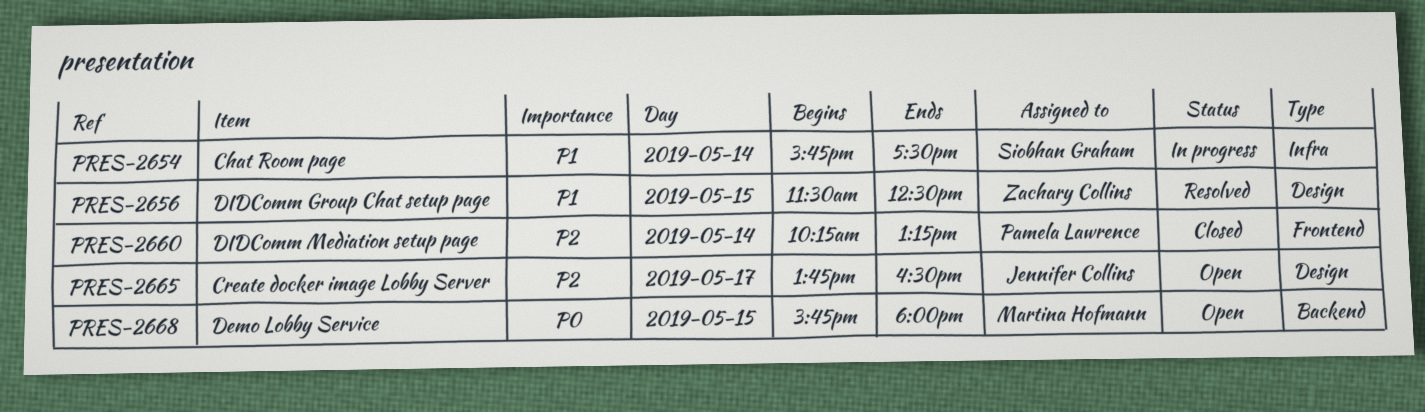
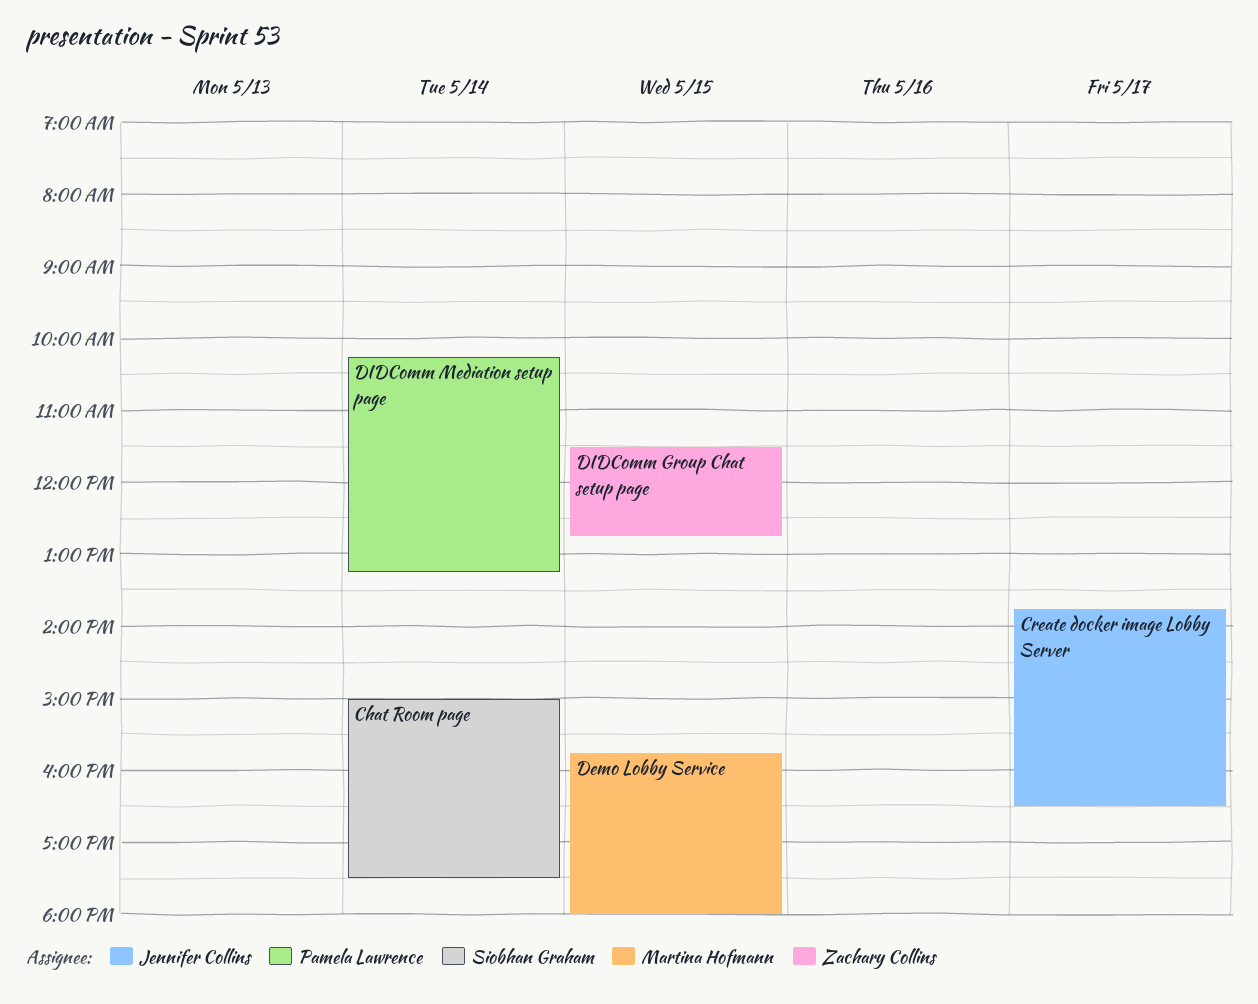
Chat Room page, begins: 15:45 -> 15:00
DIDComm Group Chat setup page, ends: 12:30 -> 12:45

